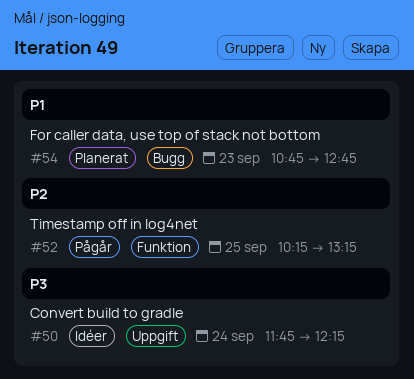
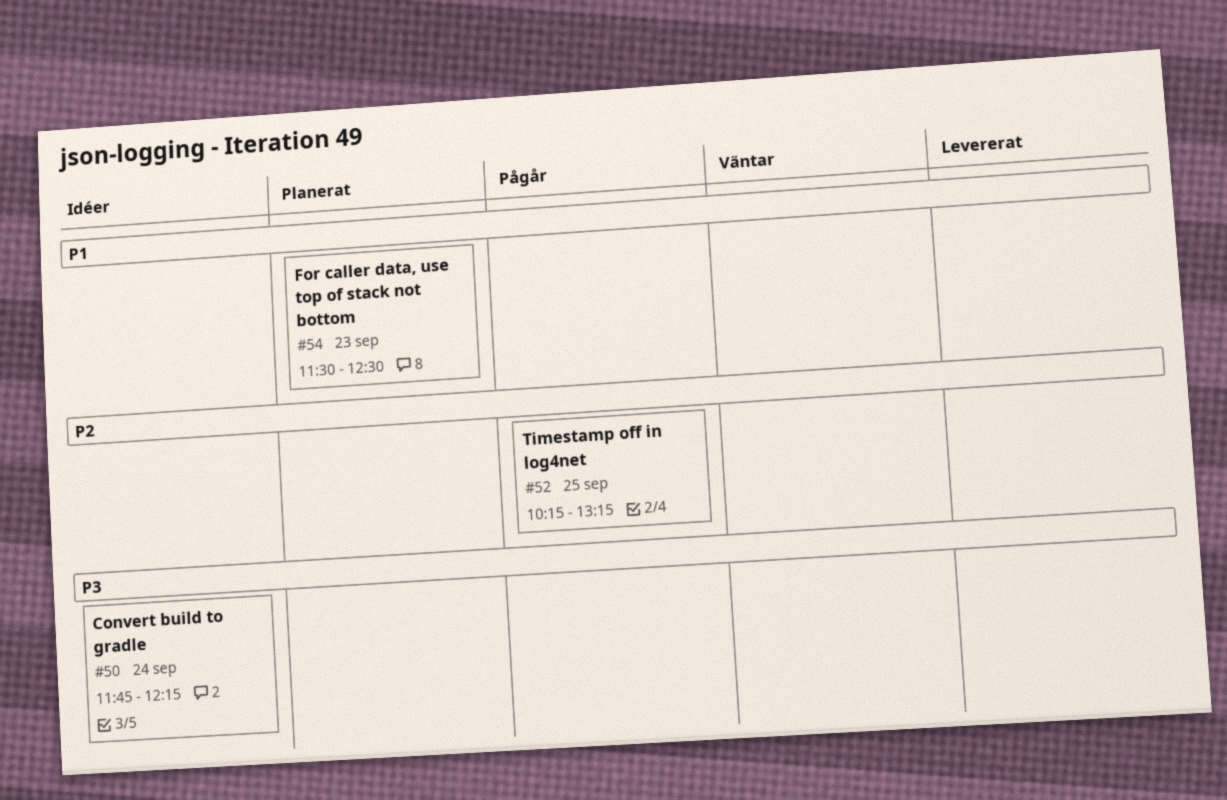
#54, begins: 10:45 -> 11:30
#54, ends: 12:45 -> 12:30

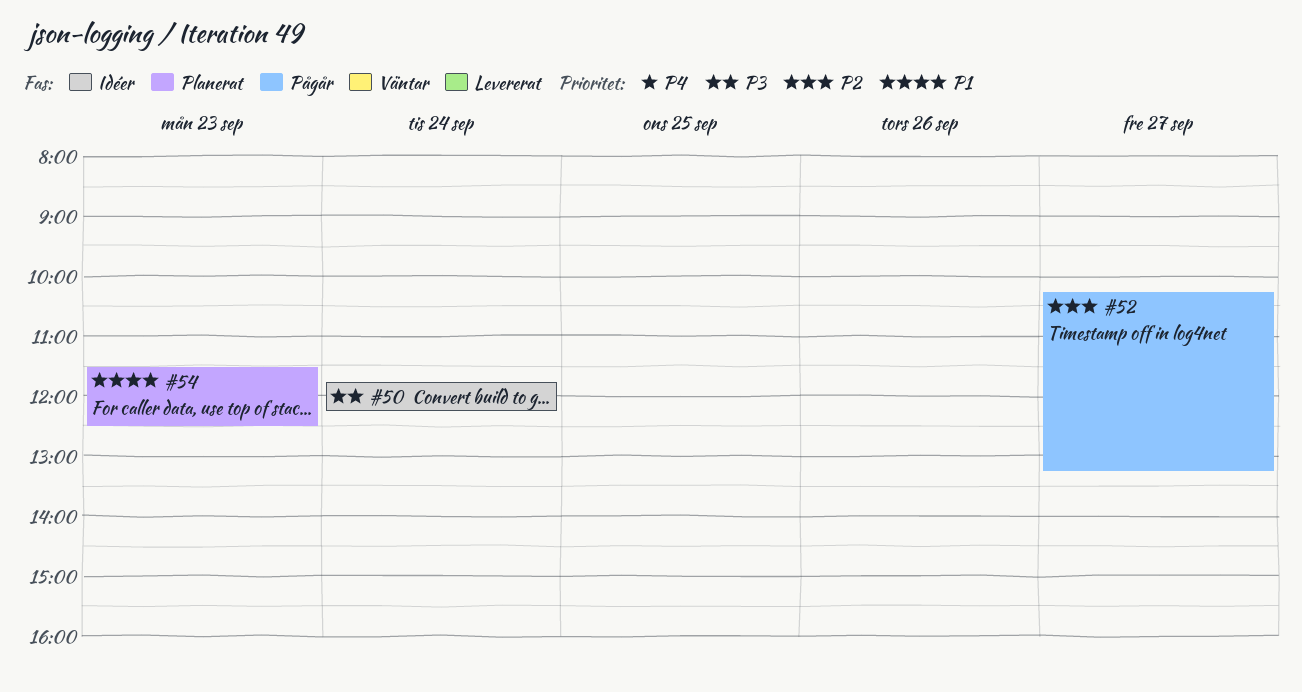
#52, day: Sep 25 -> Sep 27

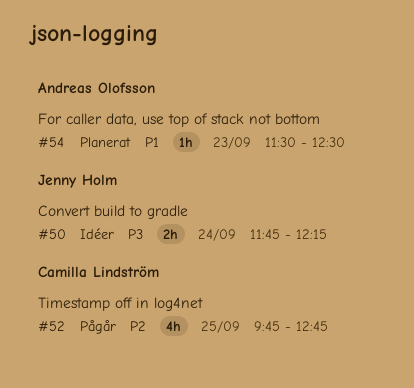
#52, day: Sep 27 -> Sep 25
#52, begins: 10:15 -> 09:45
#52, ends: 13:15 -> 12:45

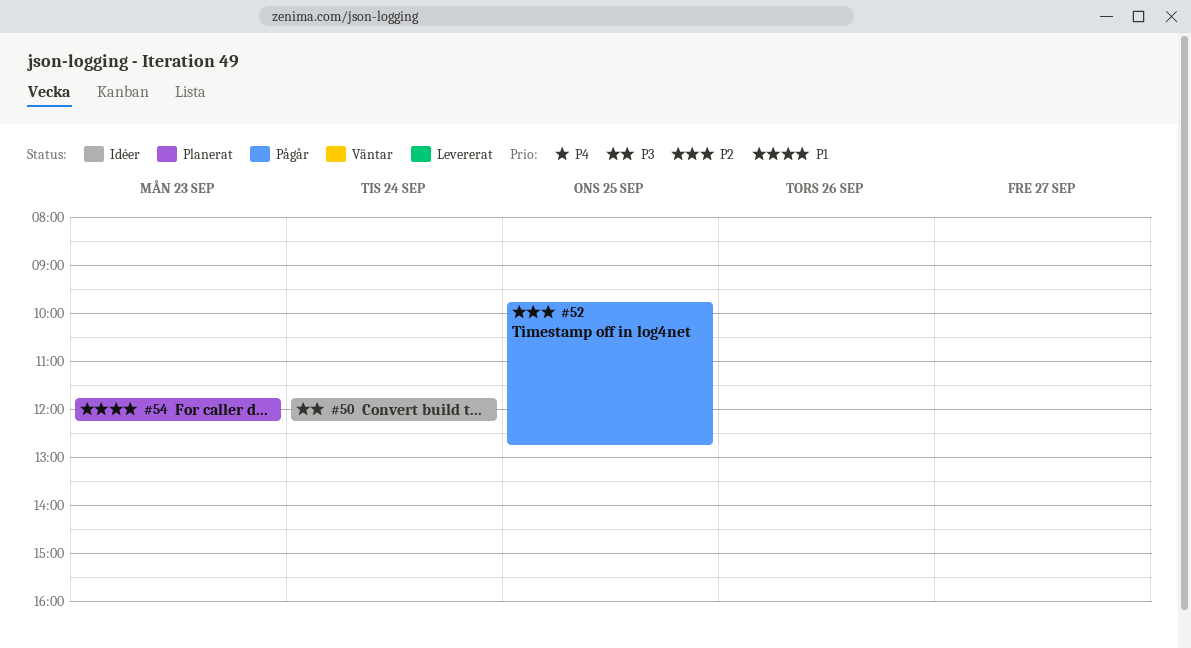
#54, begins: 11:30 -> 11:45
#54, ends: 12:30 -> 12:15

